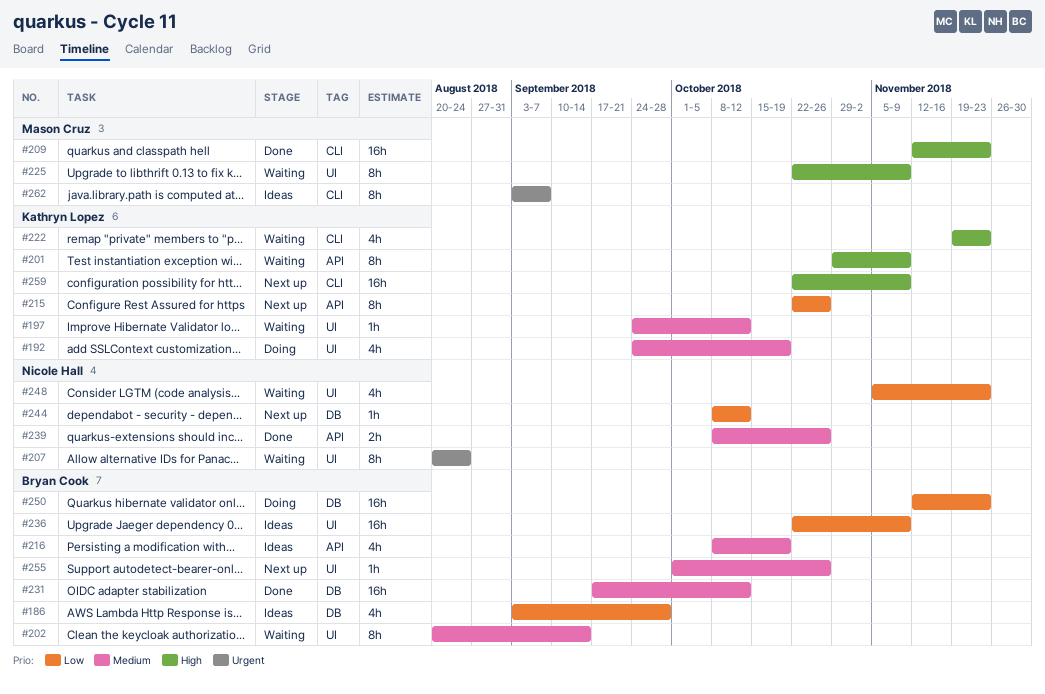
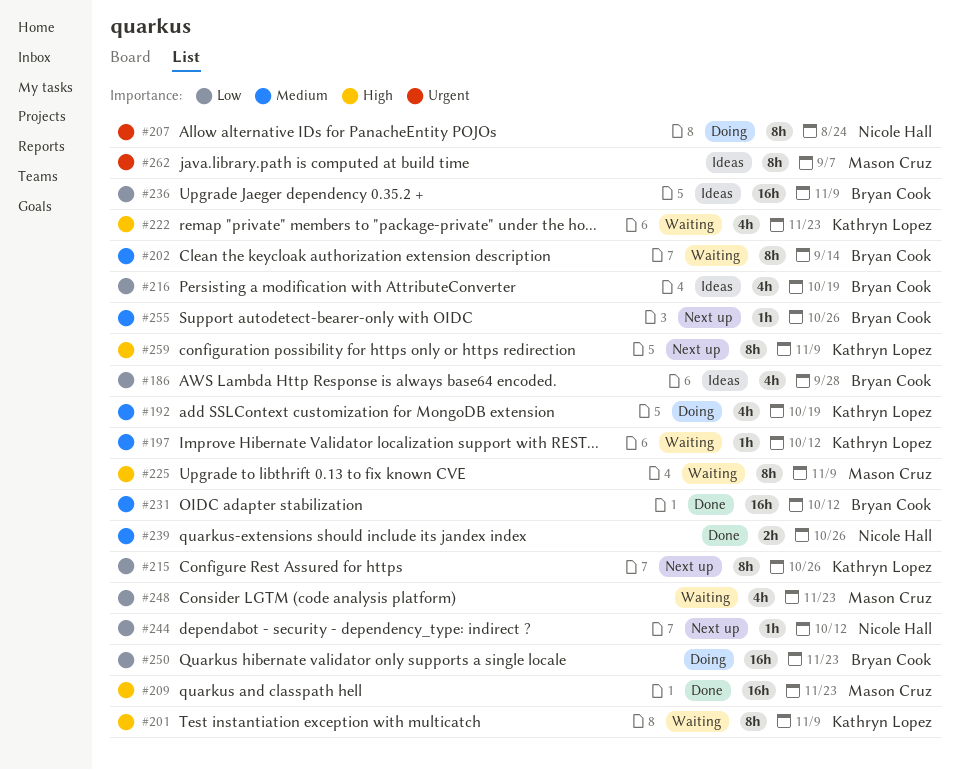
#207, status: Waiting -> Doing
#216, priority: Medium -> Low
#248, owner: Nicole Hall -> Mason Cruz
#259, estimate: 16h -> 8h

